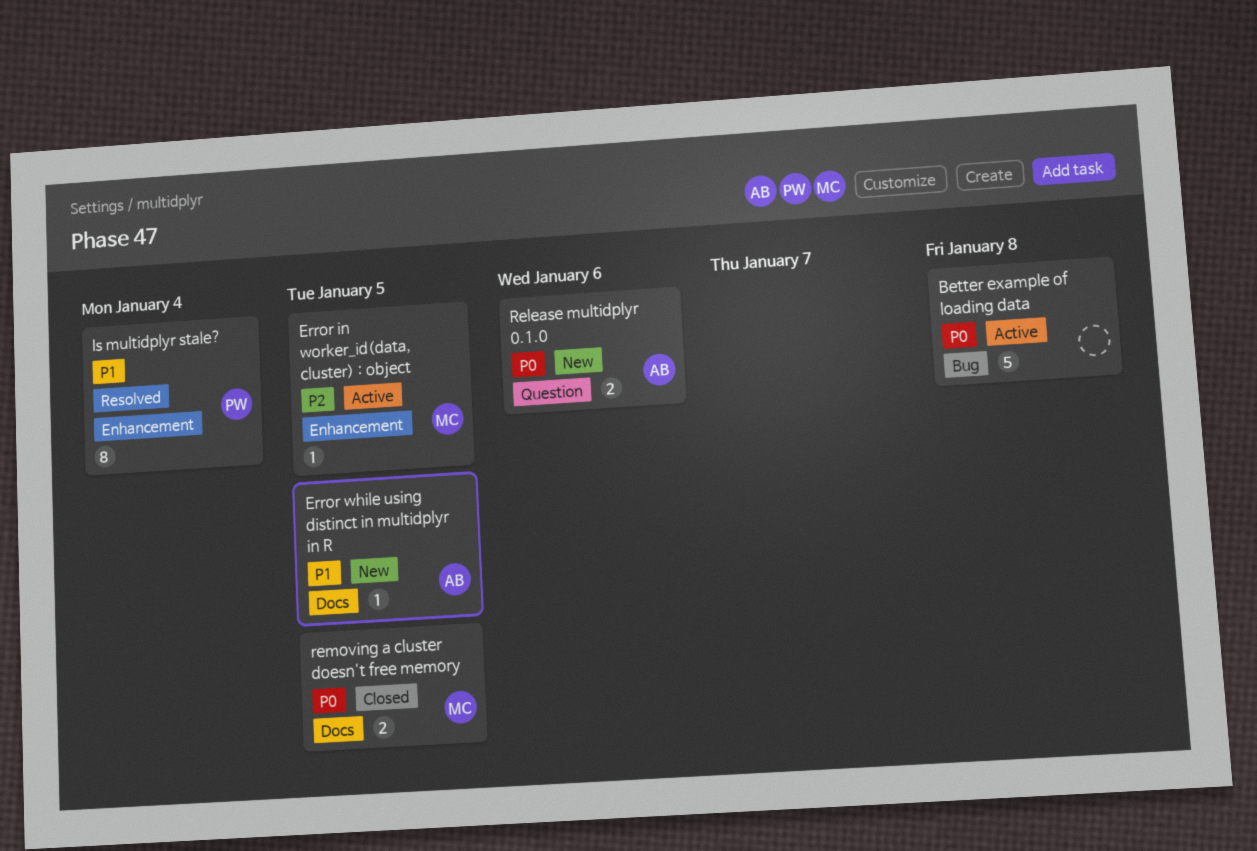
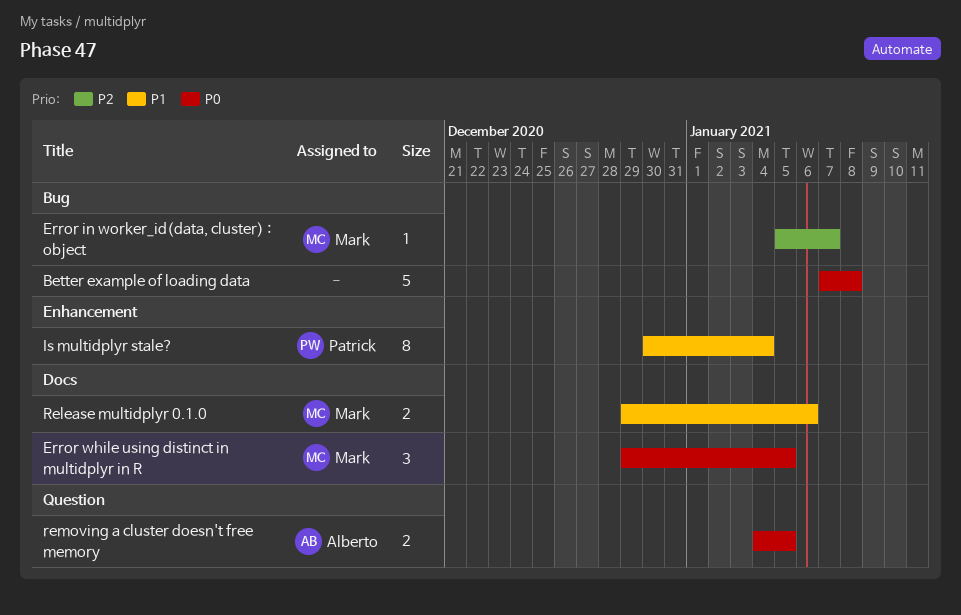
Error in worker_id(data, cluster) : object, label: Enhancement -> Bug
Error in worker_id(data, cluster) : object, due: Jan 5 -> Jan 7
Error while using distinct in multidplyr in R, owner: Alberto -> Mark
Error while using distinct in multidplyr in R, priority: P1 -> P0
Error while using distinct in multidplyr in R, estimate: 1 -> 3
Release multidplyr 0.1.0, owner: Alberto -> Mark
Release multidplyr 0.1.0, priority: P0 -> P1
Release multidplyr 0.1.0, label: Question -> Docs
removing a cluster doesn't free memory, owner: Mark -> Alberto
removing a cluster doesn't free memory, label: Docs -> Question

